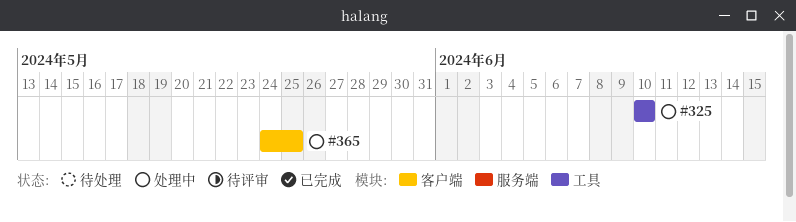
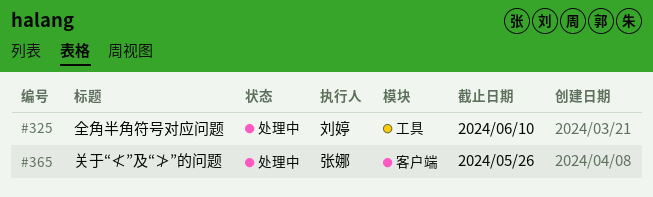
#365, due: May 25 -> May 26

